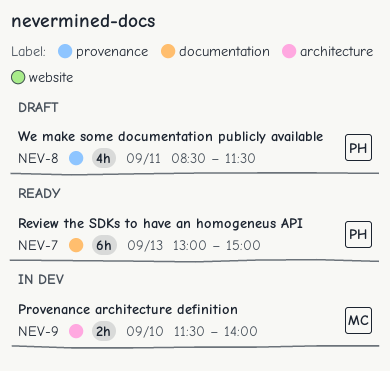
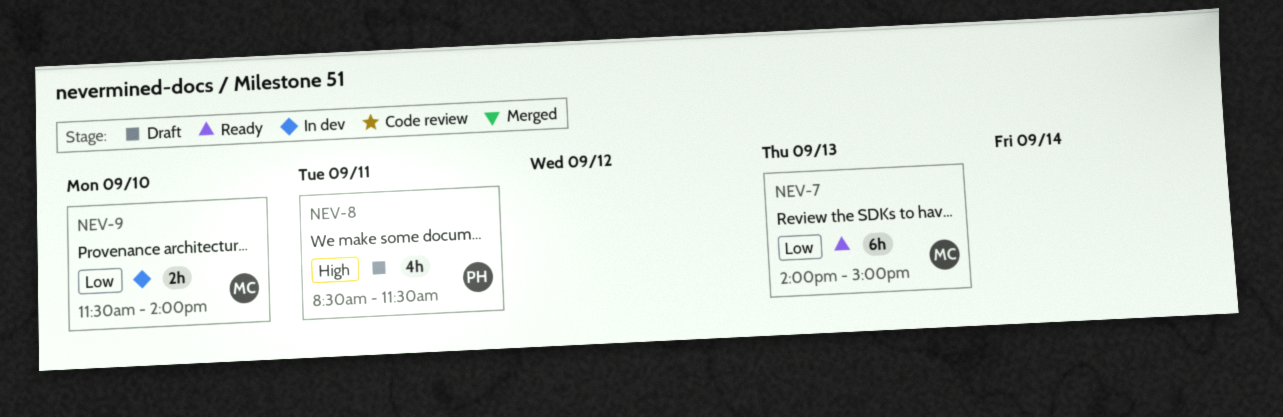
NEV-7, owner: PH -> MC
NEV-7, begins: 13:00 -> 14:00

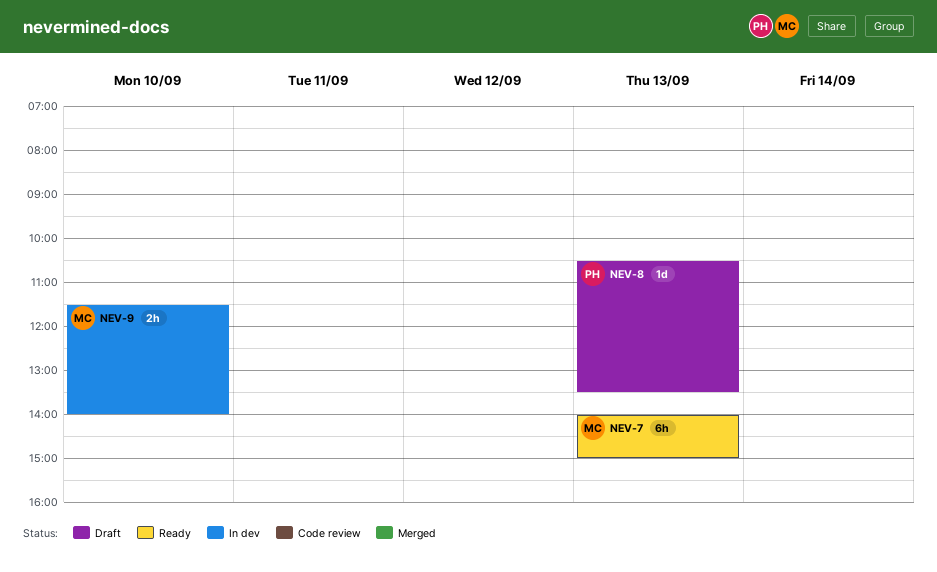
NEV-8, estimate: 4h -> 1d
NEV-8, day: Sep 11 -> Sep 13
NEV-8, begins: 08:30 -> 10:30
NEV-8, ends: 11:30 -> 13:30

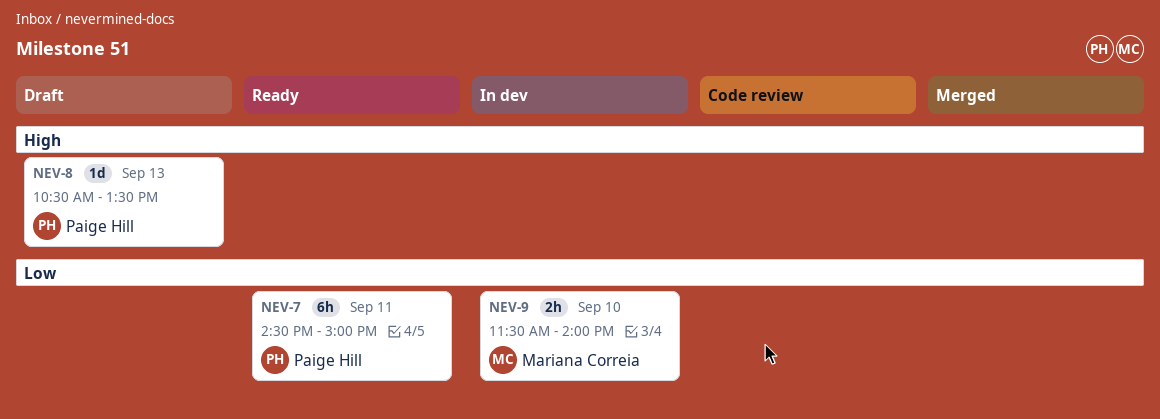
NEV-7, owner: Mariana Correia -> Paige Hill
NEV-7, day: Sep 13 -> Sep 11
NEV-7, begins: 14:00 -> 14:30

